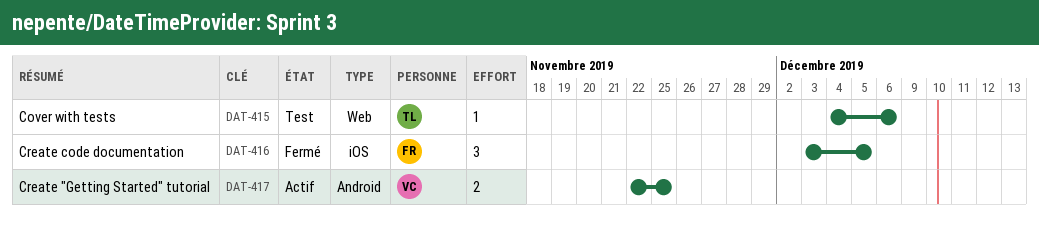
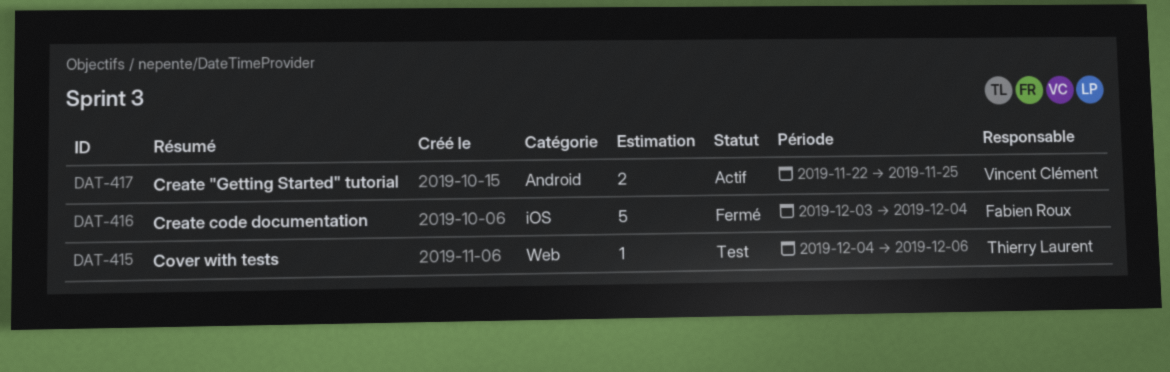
DAT-416, estimate: 3 -> 5
DAT-416, due: Dec 5 -> Dec 4

